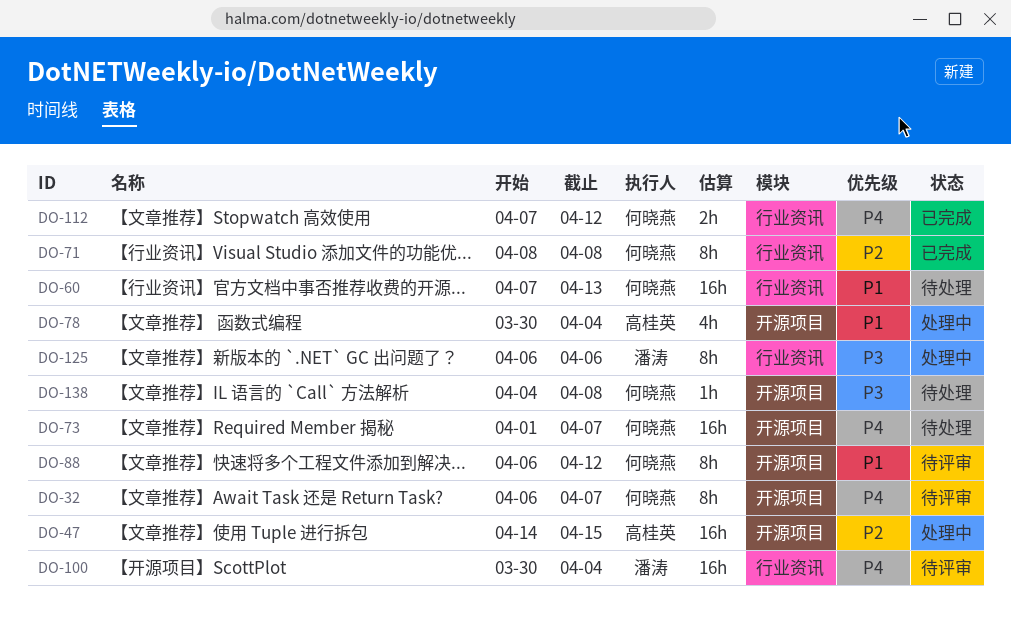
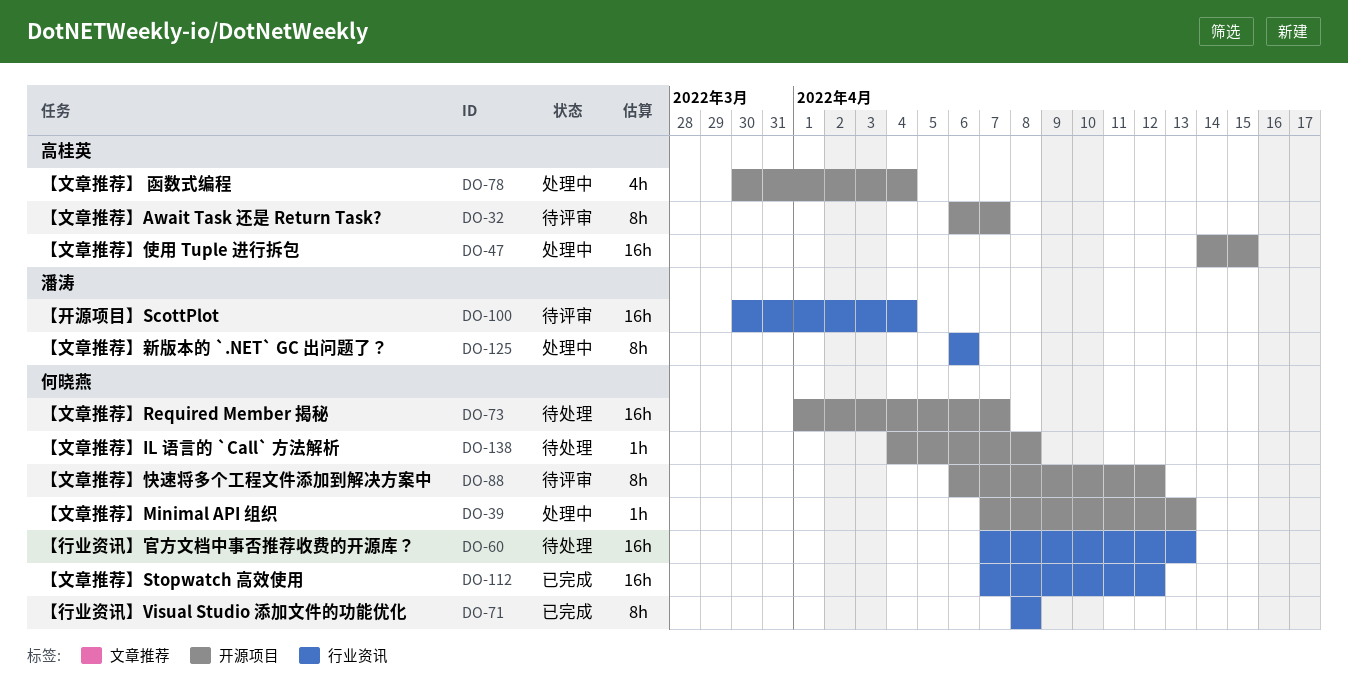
DO-32, owner: 何晓燕 -> 高桂英
DO-39: none -> present
DO-112, estimate: 2h -> 16h

